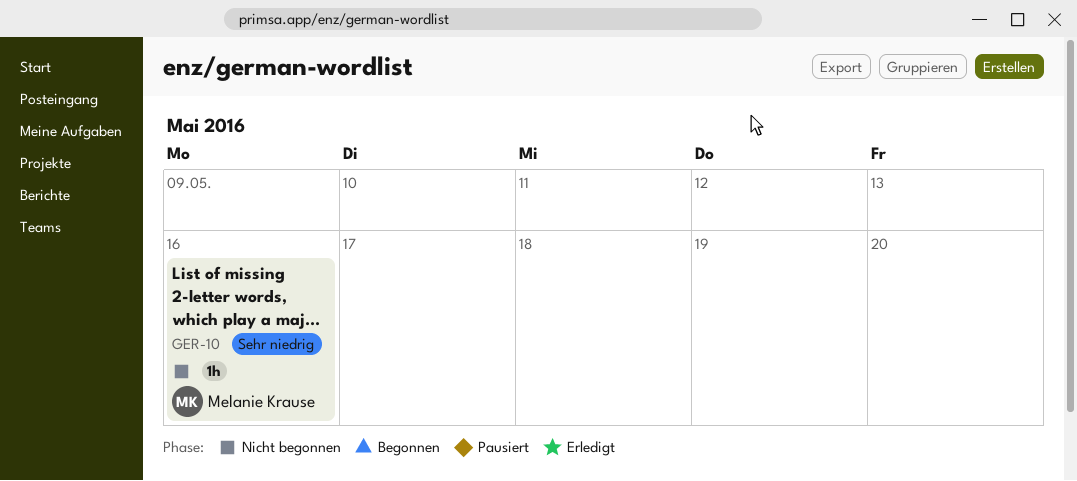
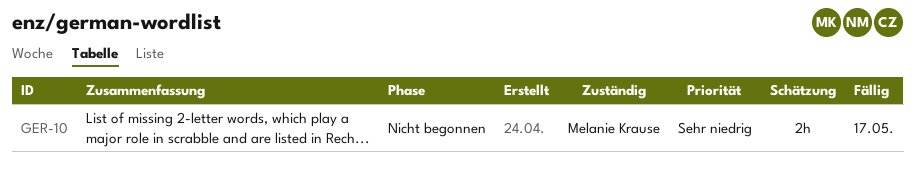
GER-10, estimate: 1h -> 2h
GER-10, due: May 16 -> May 17

